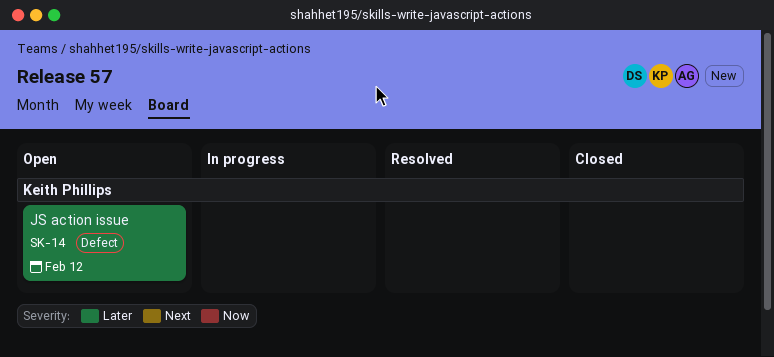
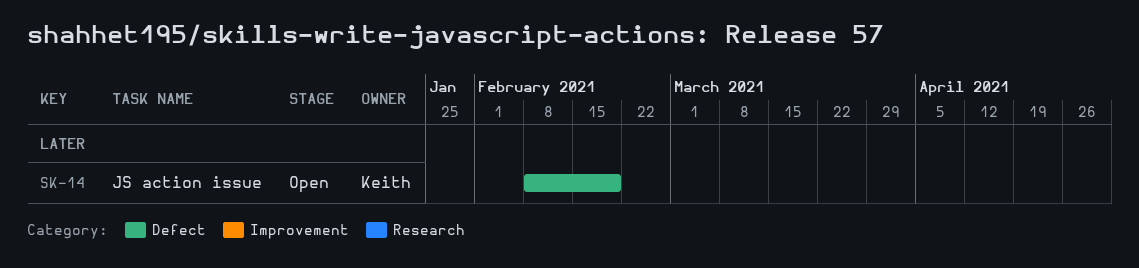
SK-14, due: Feb 12 -> Feb 19

